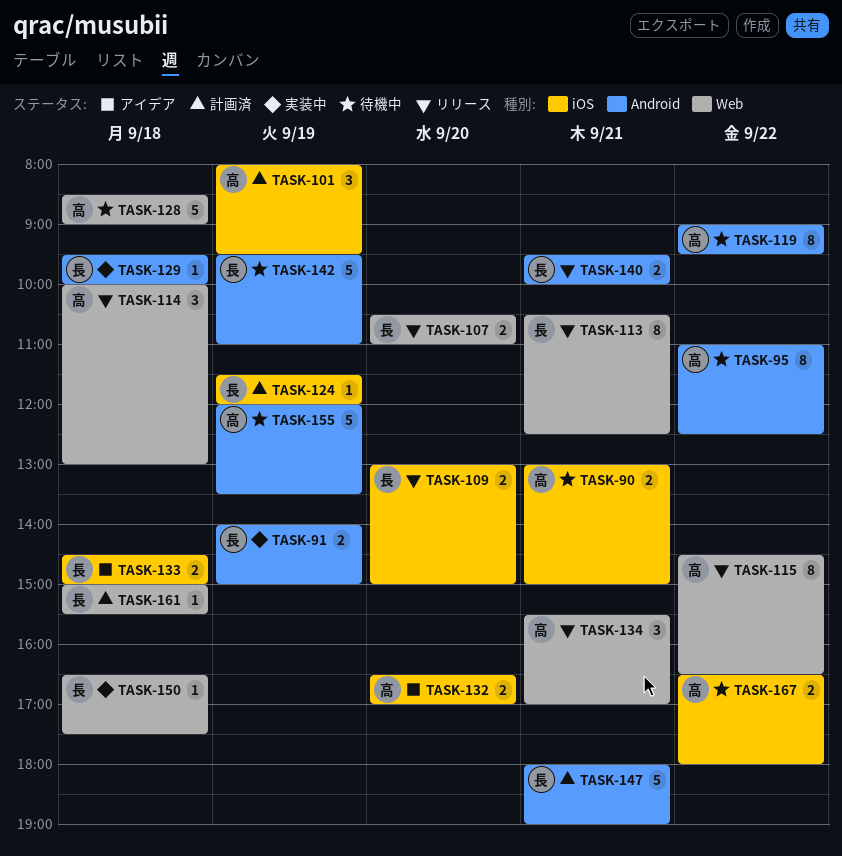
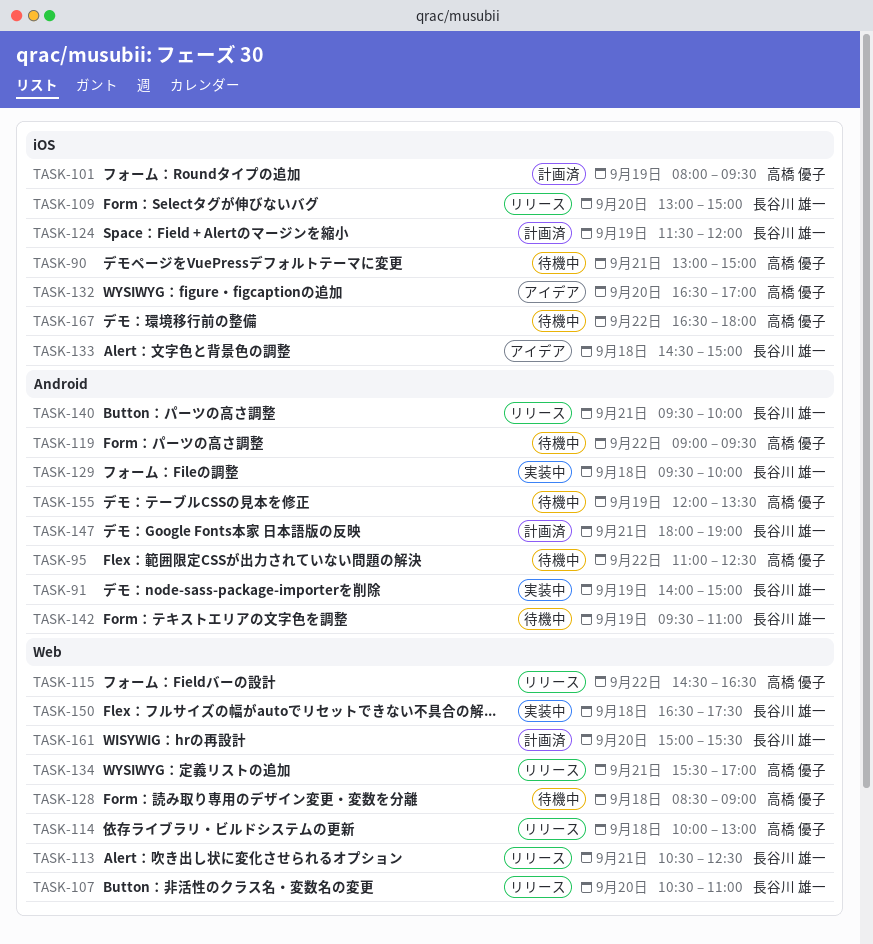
TASK-161, day: Sep 18 -> Sep 20

